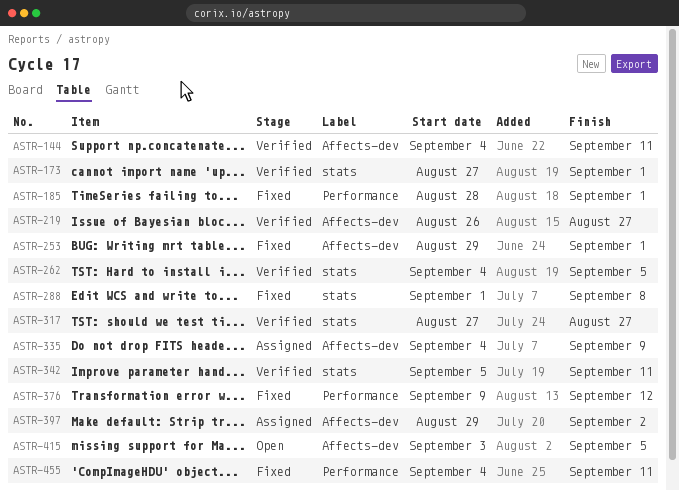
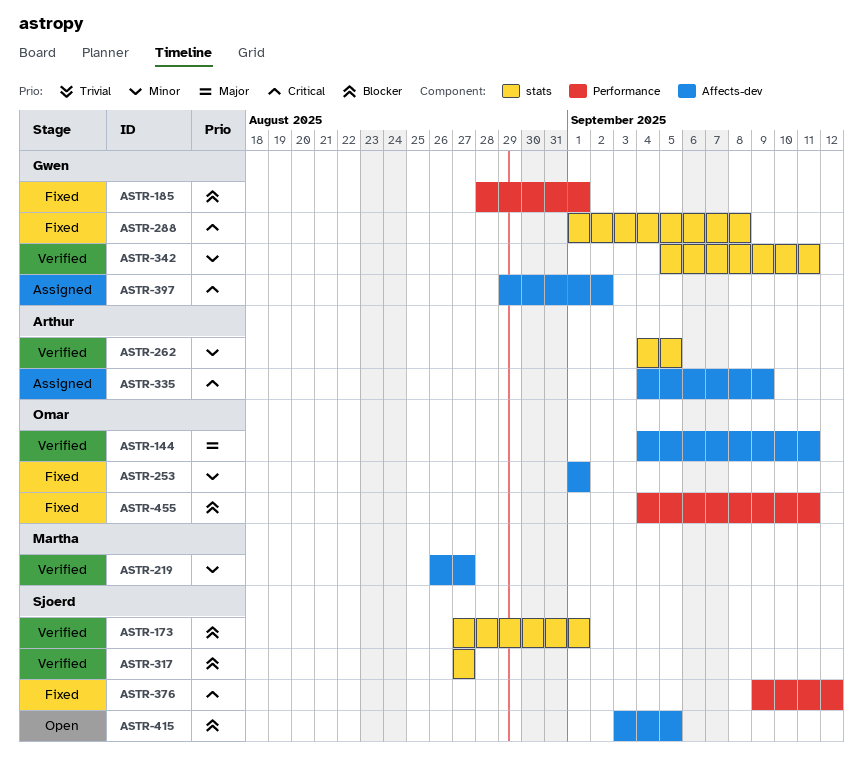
ASTR-253, start: Aug 29 -> Sep 1

